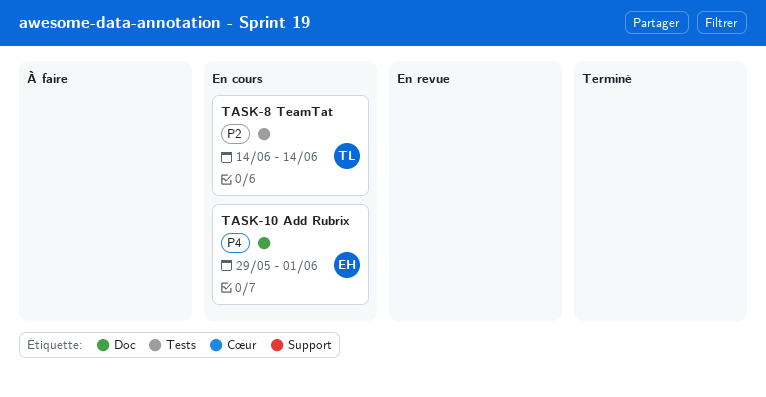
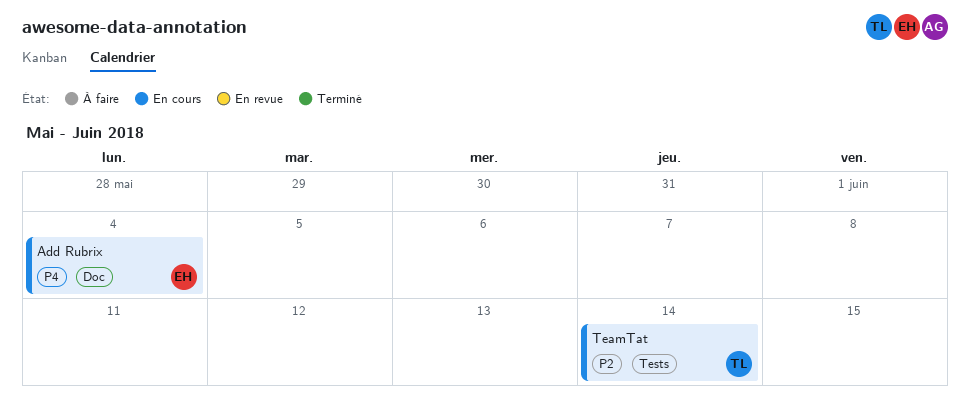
Add Rubrix, due: Jun 1 -> Jun 4

